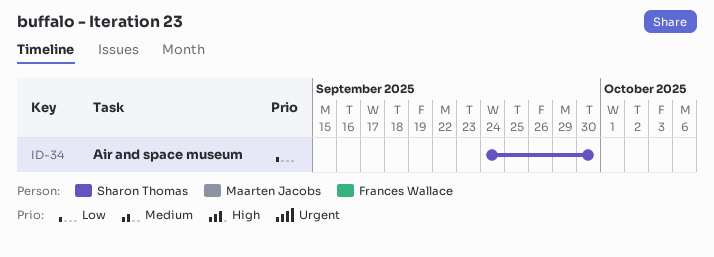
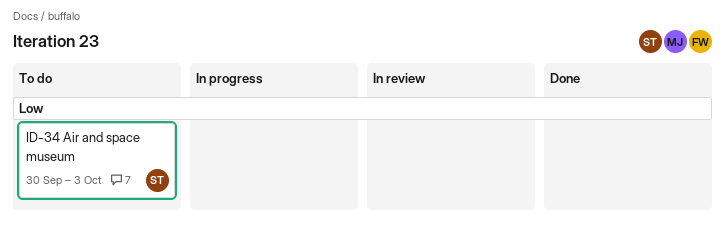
ID-34, start: Sep 24 -> Sep 30
ID-34, due: Sep 30 -> Oct 3

